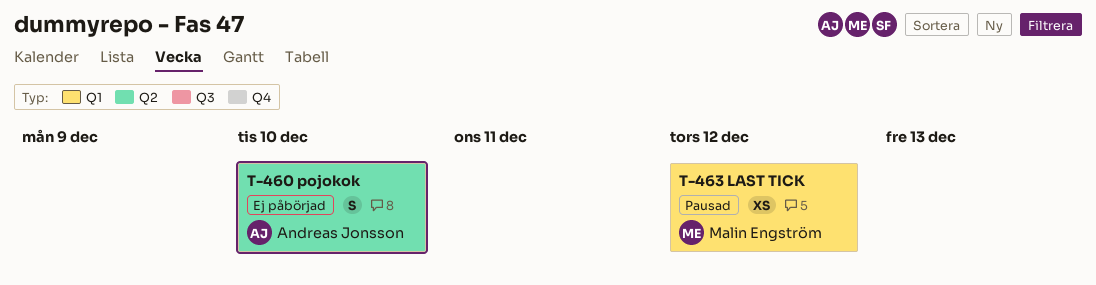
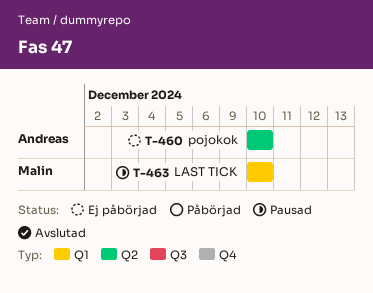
T-463, due: Dec 12 -> Dec 10

